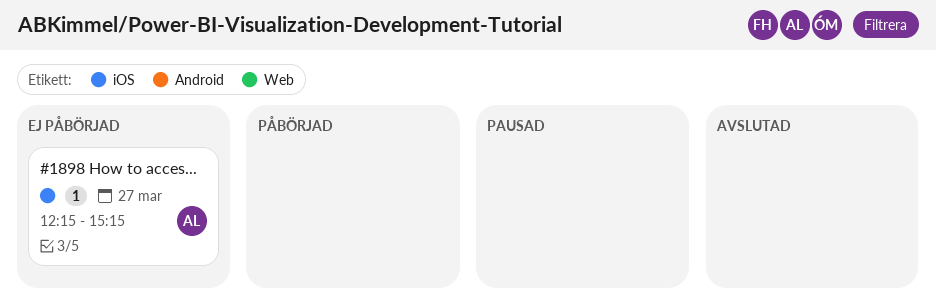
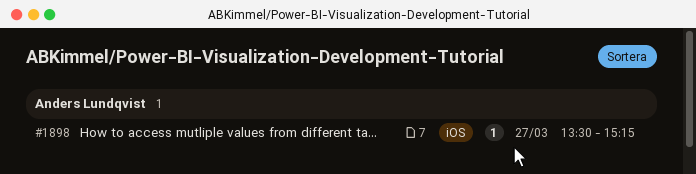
#1898, begins: 12:15 -> 13:30

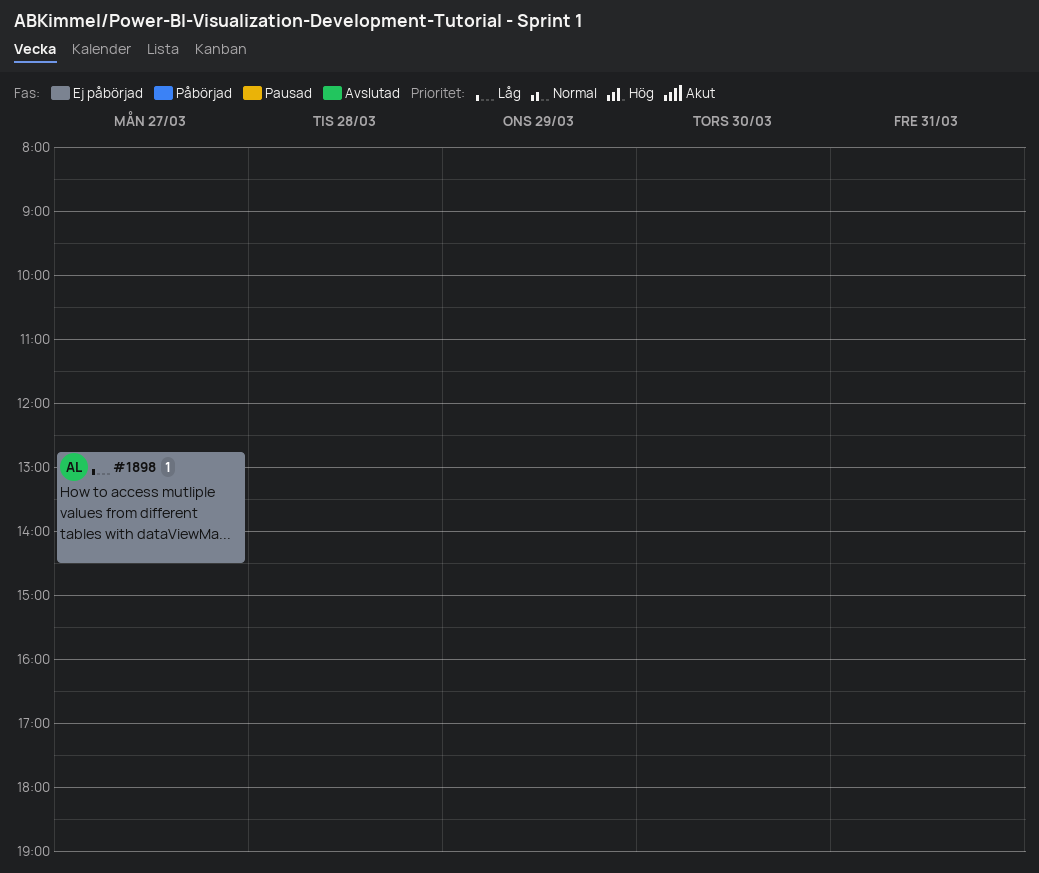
#1898, begins: 13:30 -> 12:45
#1898, ends: 15:15 -> 14:30

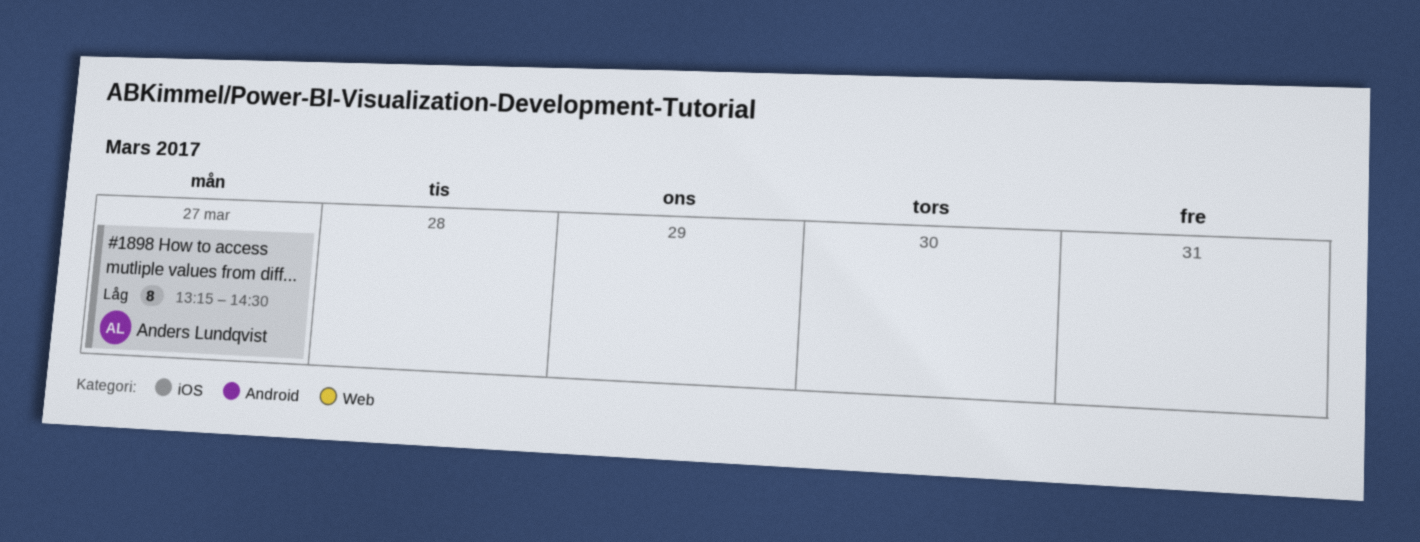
#1898, estimate: 1 -> 8
#1898, begins: 12:45 -> 13:15

